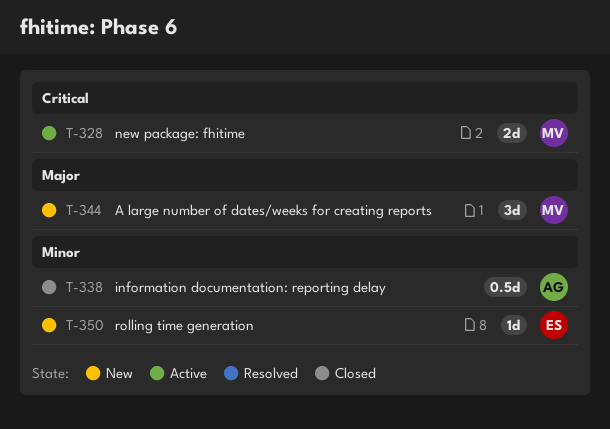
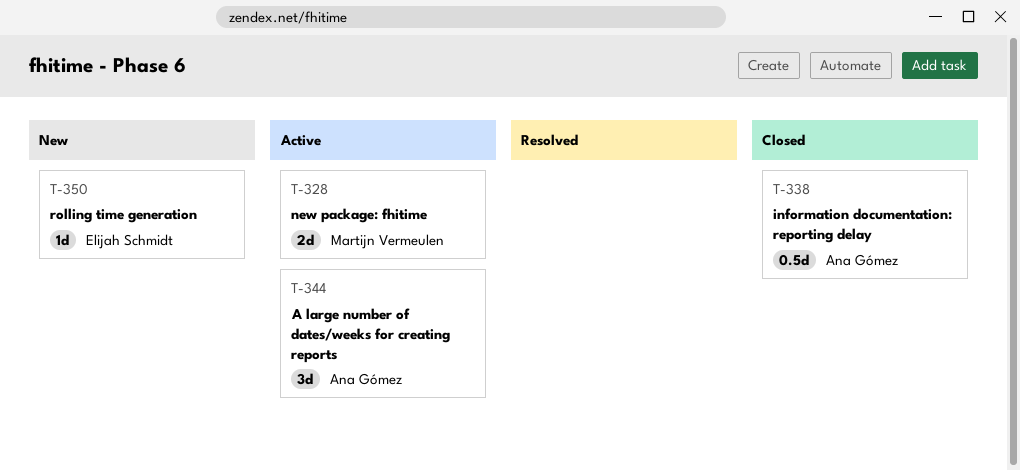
T-344, status: New -> Active
T-344, owner: Martijn Vermeulen -> Ana Gómez

